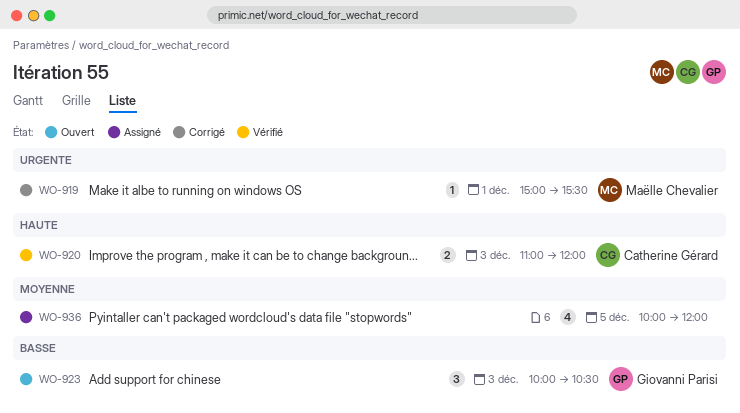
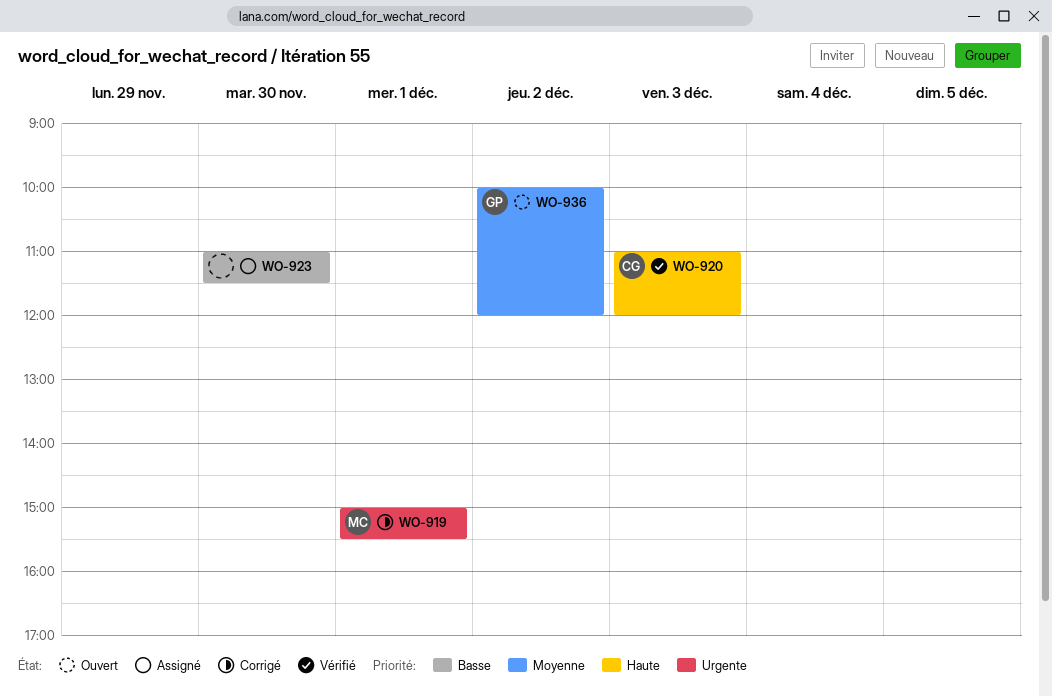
WO-923, status: Ouvert -> Assigné
WO-923, owner: Giovanni Parisi -> none
WO-923, day: Dec 3 -> Nov 30
WO-923, begins: 10:00 -> 11:00
WO-923, ends: 10:30 -> 11:30
WO-936, status: Assigné -> Ouvert
WO-936, owner: none -> Giovanni Parisi
WO-936, day: Dec 5 -> Dec 2

